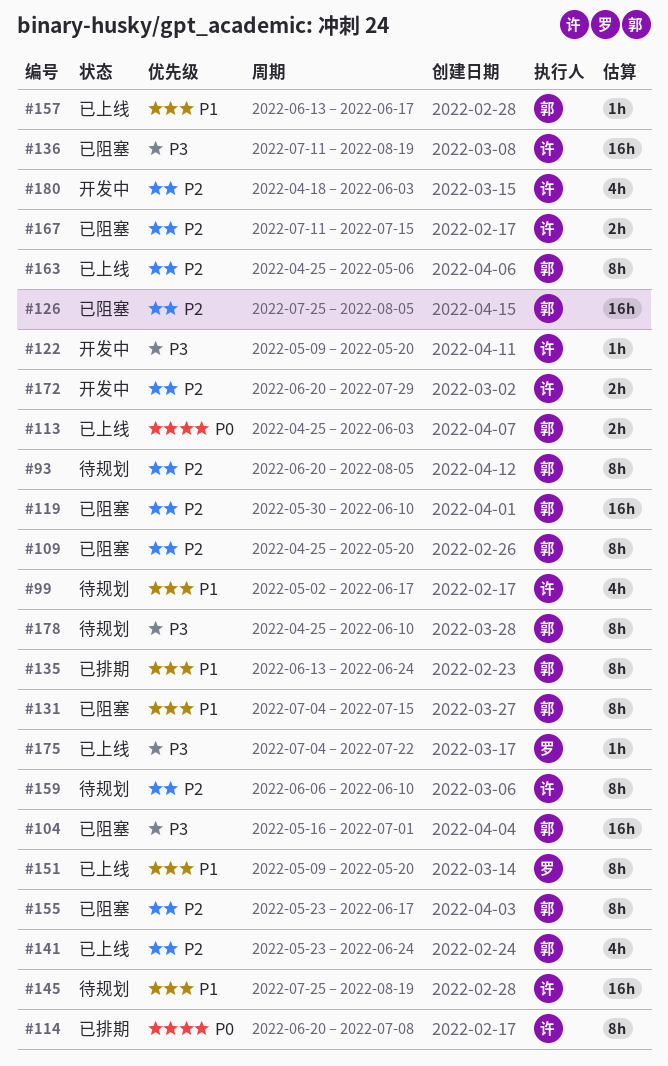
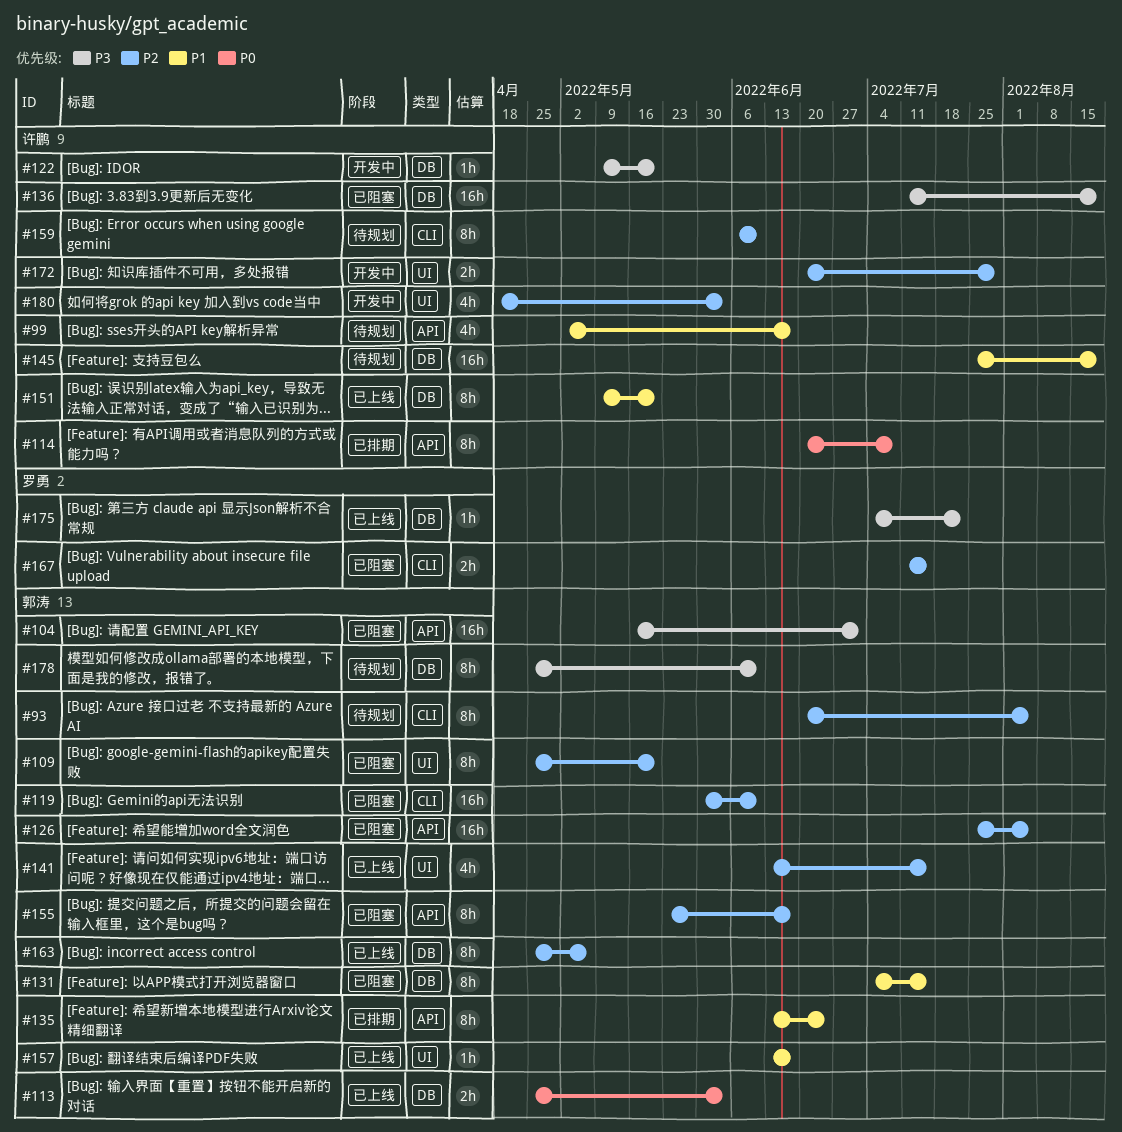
#141, start: May 23 -> Jun 13
#141, due: Jun 24 -> Jul 15
#151, owner: 罗勇 -> 许鹏
#167, owner: 许鹏 -> 罗勇

